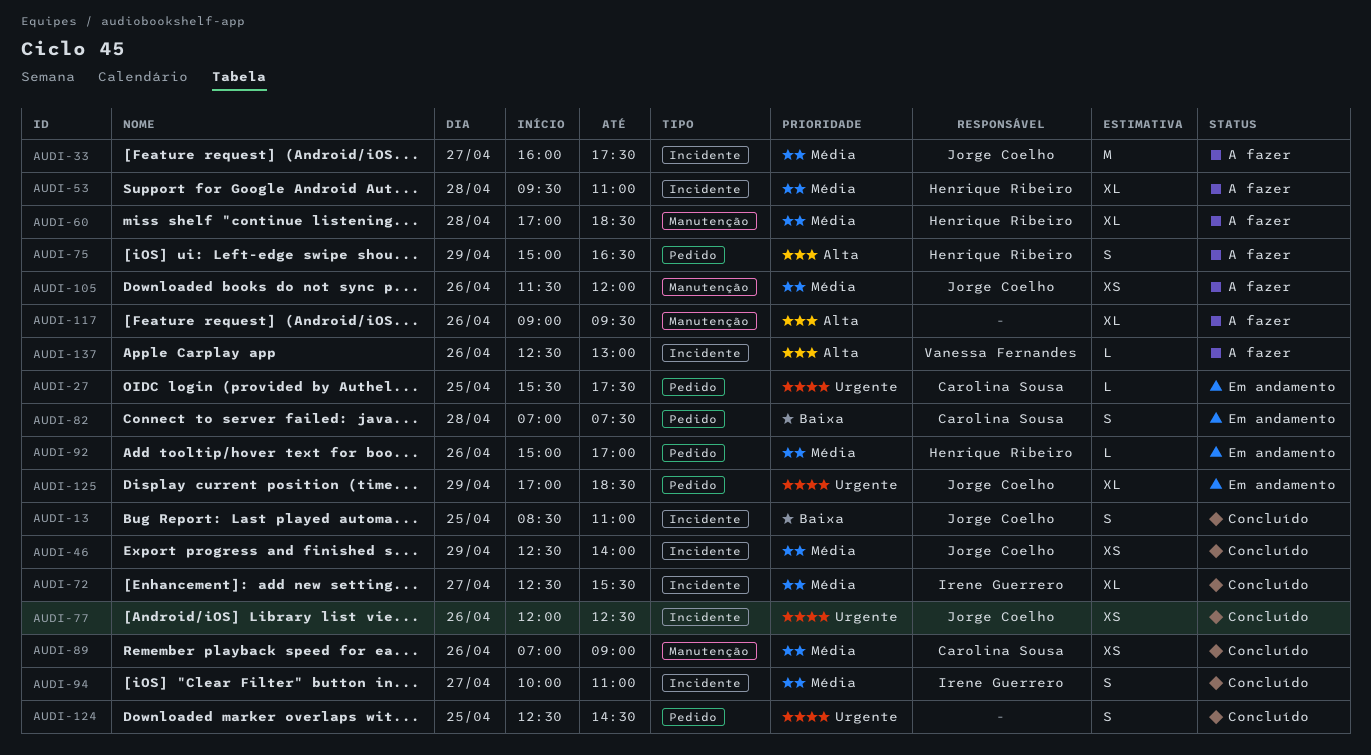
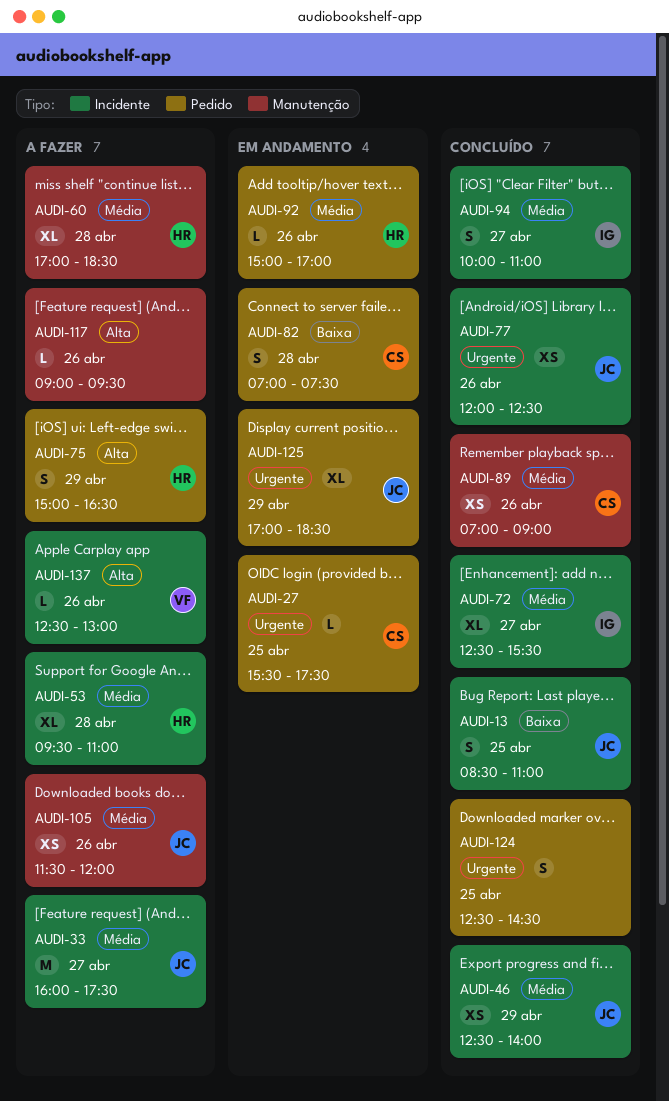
AUDI-117, estimate: XL -> L

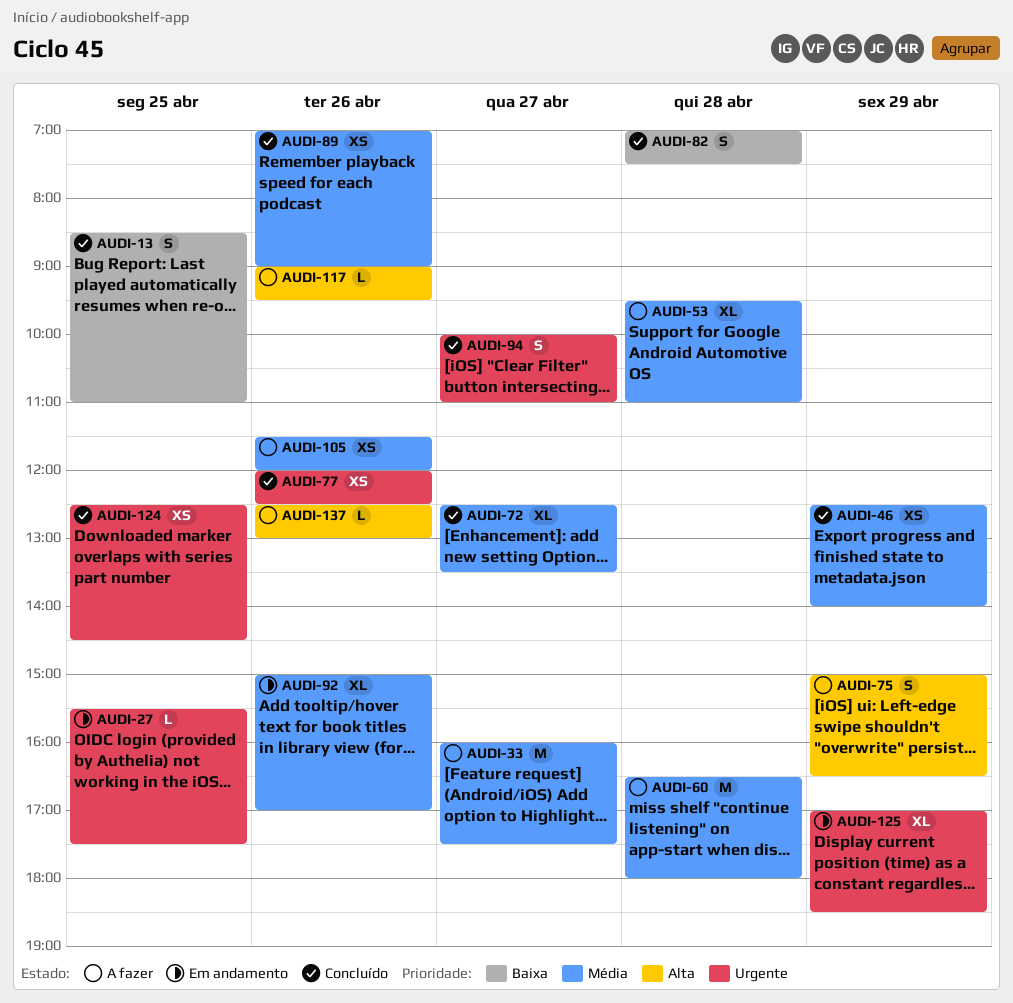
AUDI-60, estimate: XL -> M
AUDI-60, begins: 17:00 -> 16:30
AUDI-60, ends: 18:30 -> 18:00
AUDI-72, ends: 15:30 -> 13:30
AUDI-82, status: Em andamento -> Concluído
AUDI-92, estimate: L -> XL
AUDI-94, priority: Média -> Urgente
AUDI-124, estimate: S -> XS

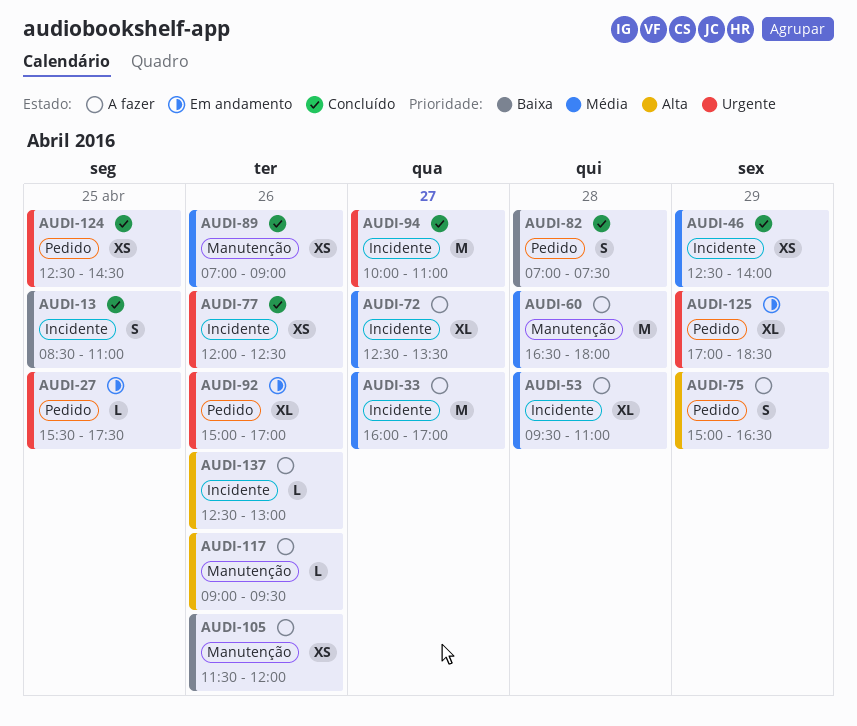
AUDI-33, ends: 17:30 -> 17:00
AUDI-72, status: Concluído -> A fazer
AUDI-92, priority: Média -> Urgente
AUDI-94, estimate: S -> M
AUDI-105, priority: Média -> Baixa

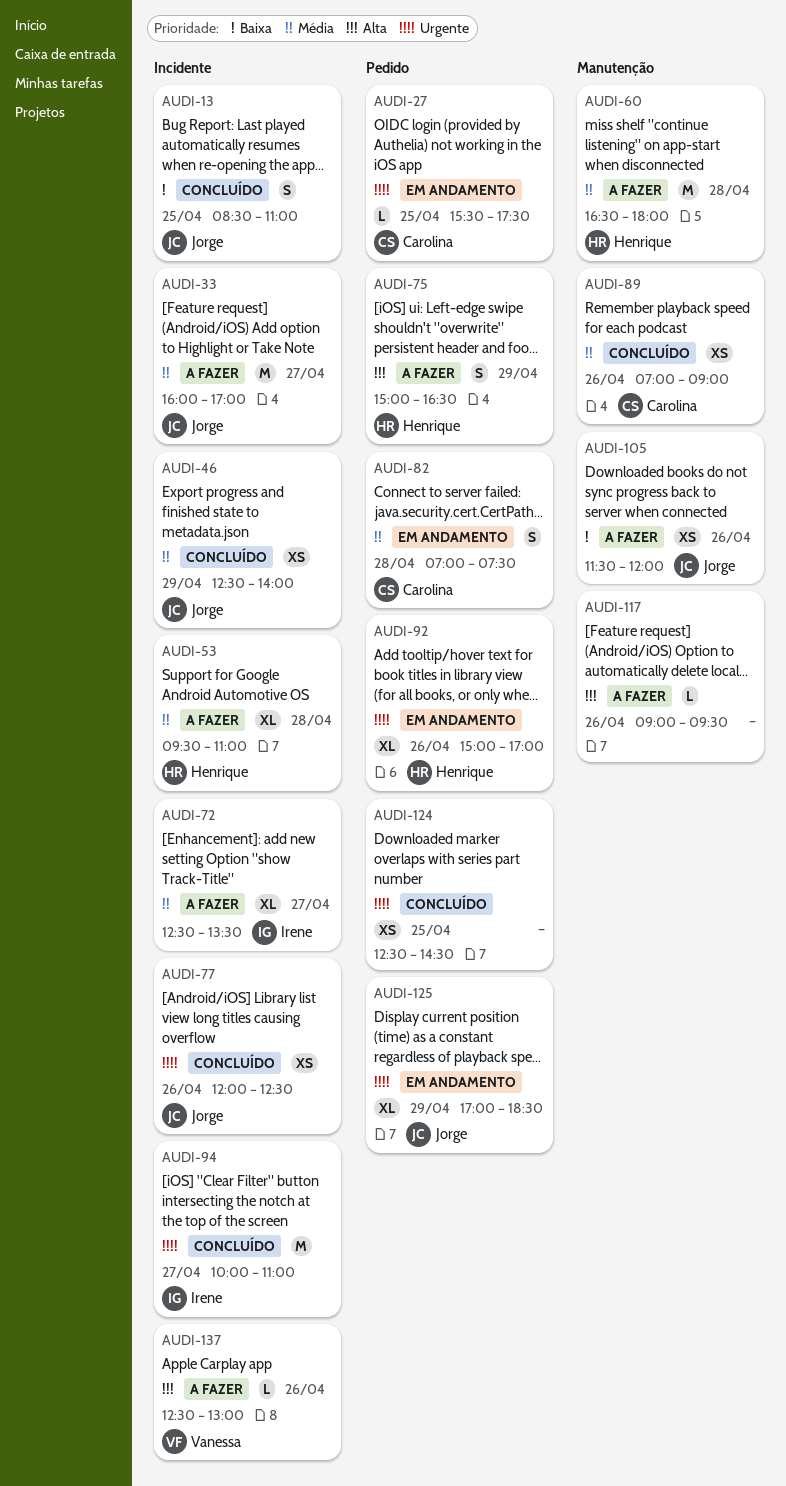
AUDI-82, status: Concluído -> Em andamento
AUDI-82, priority: Baixa -> Média

